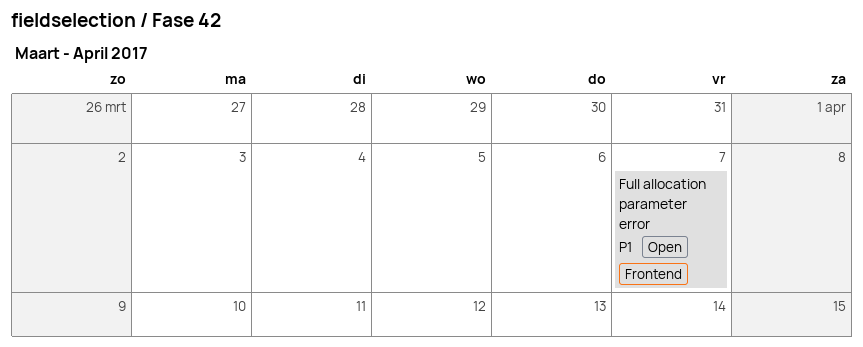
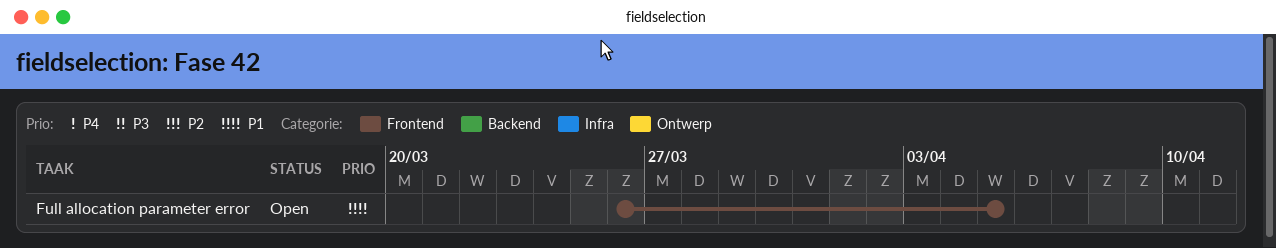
Full allocation parameter error, due: Apr 7 -> Apr 5

